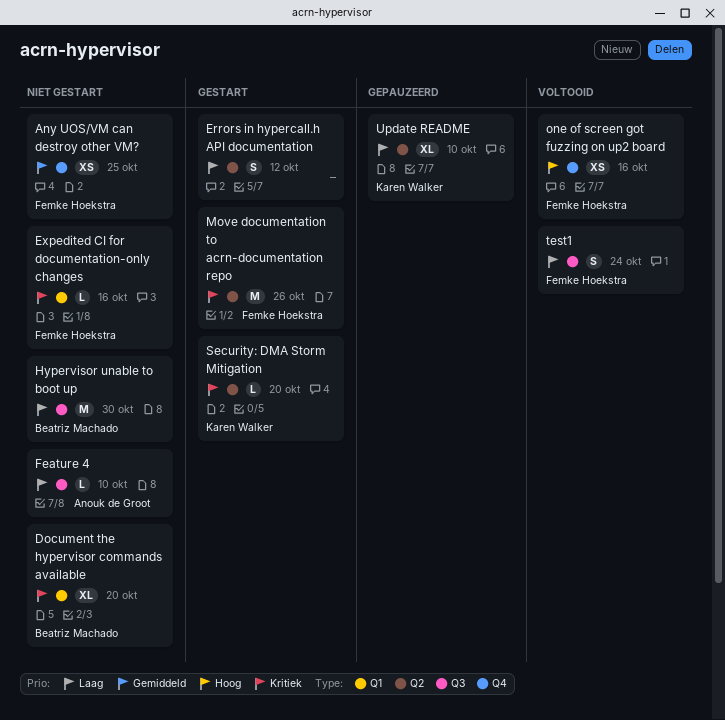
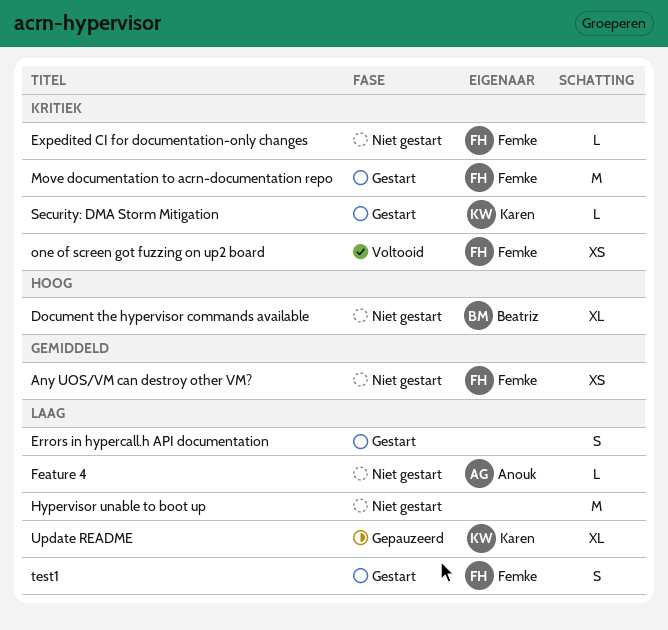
Document the hypervisor commands available, priority: Kritiek -> Hoog
Hypervisor unable to boot up, owner: Beatriz Machado -> none
one of screen got fuzzing on up2 board, priority: Hoog -> Kritiek
test1, status: Voltooid -> Gestart

